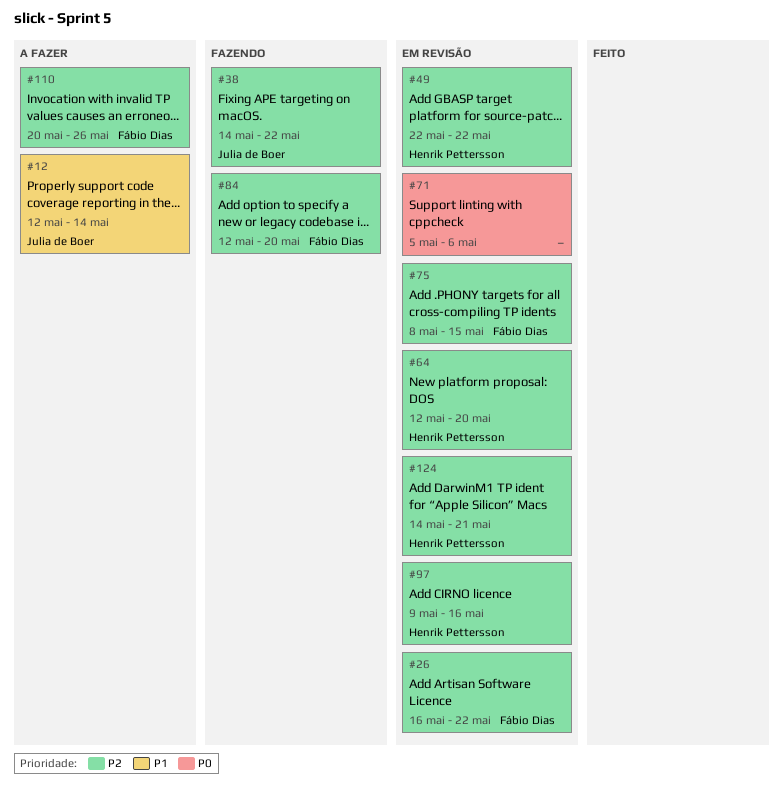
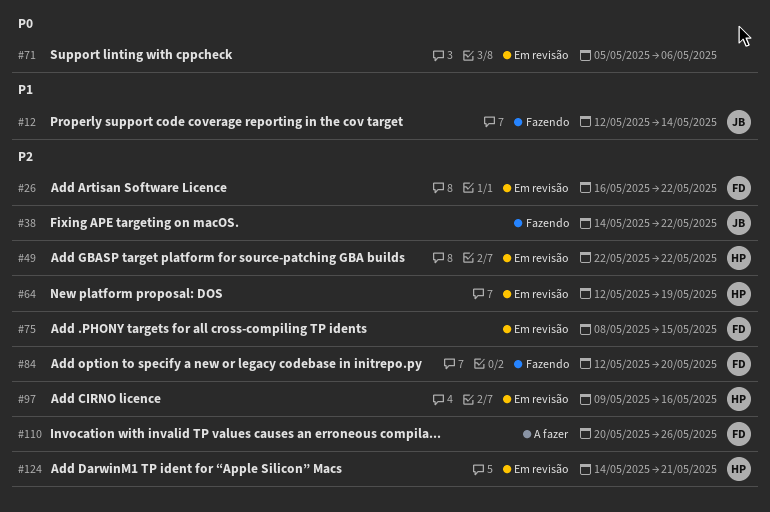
#12, status: A fazer -> Fazendo
#64, due: May 20 -> May 19

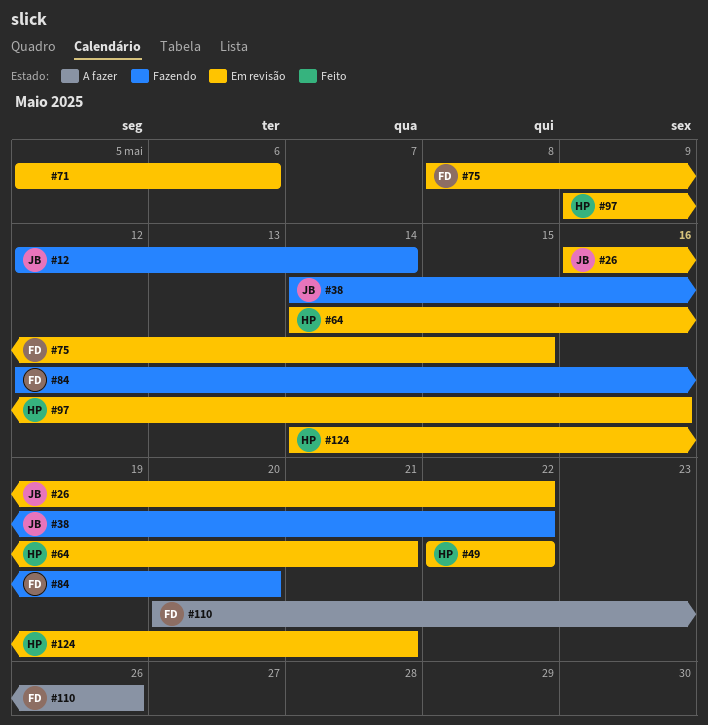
#26, owner: FD -> JB
#64, start: May 12 -> May 14
#64, due: May 19 -> May 21

